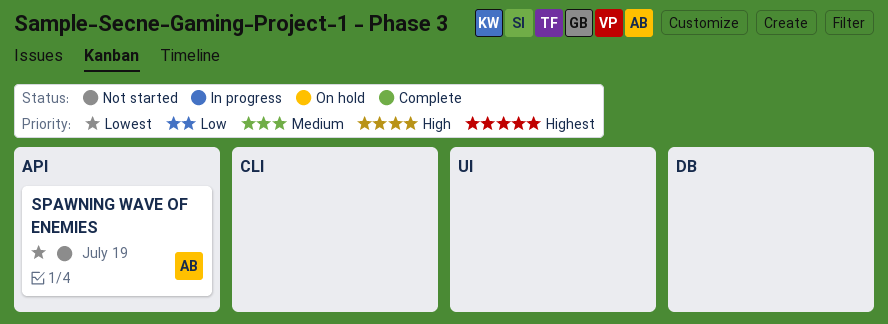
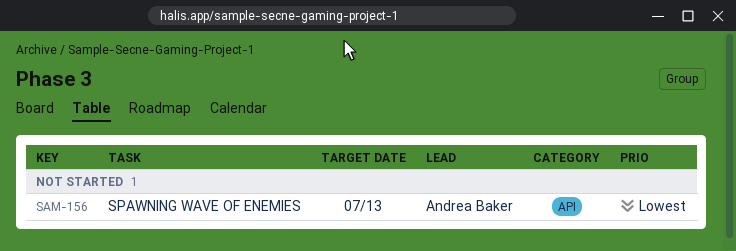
SPAWNING WAVE OF ENEMIES, due: Jul 19 -> Jul 13

